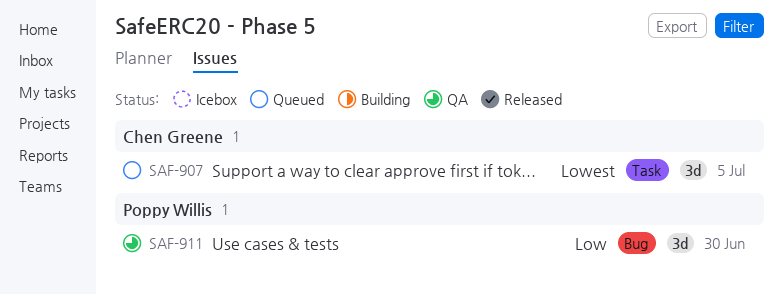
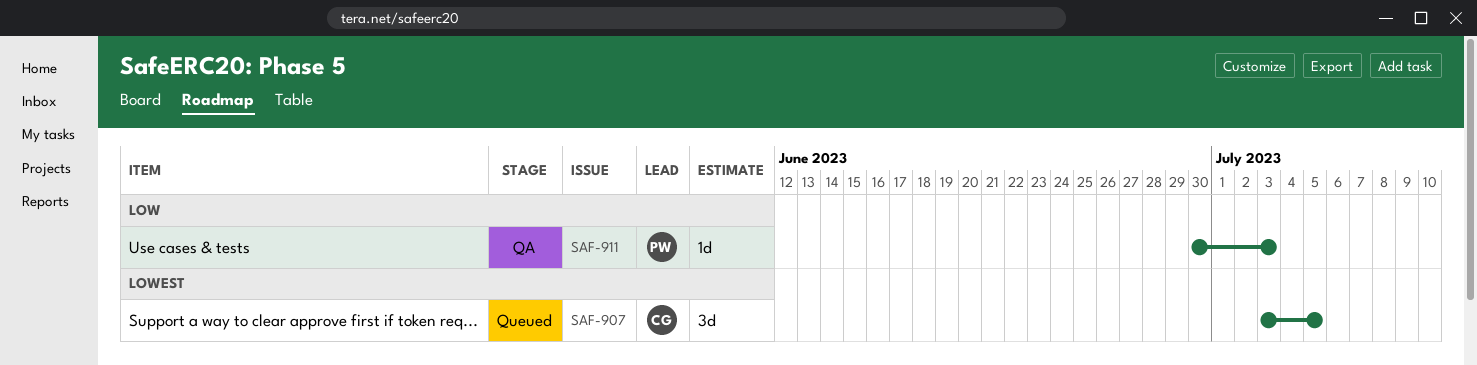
SAF-911, estimate: 3d -> 1d
SAF-911, due: Jun 30 -> Jul 3

